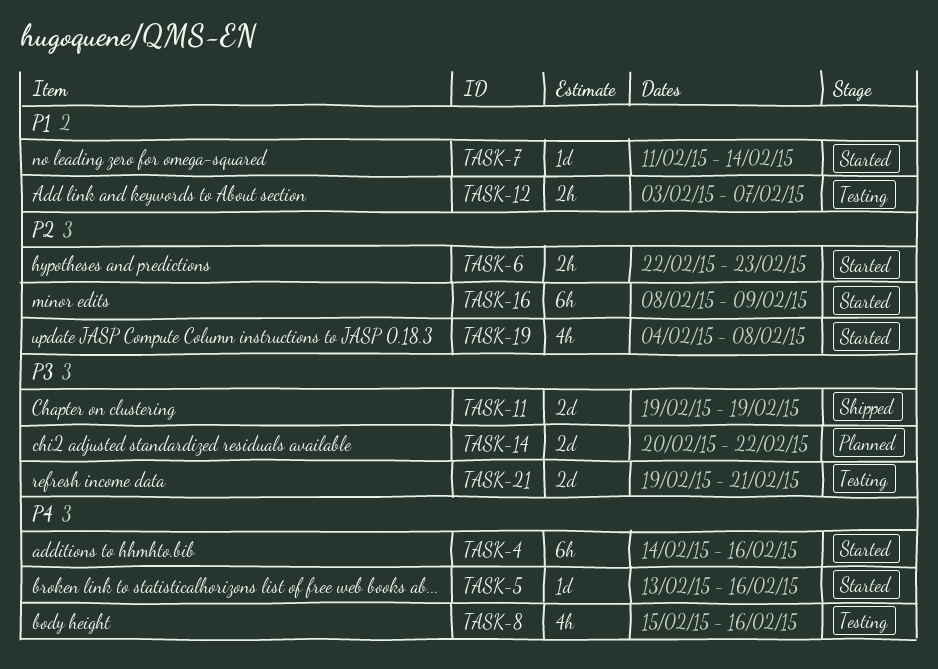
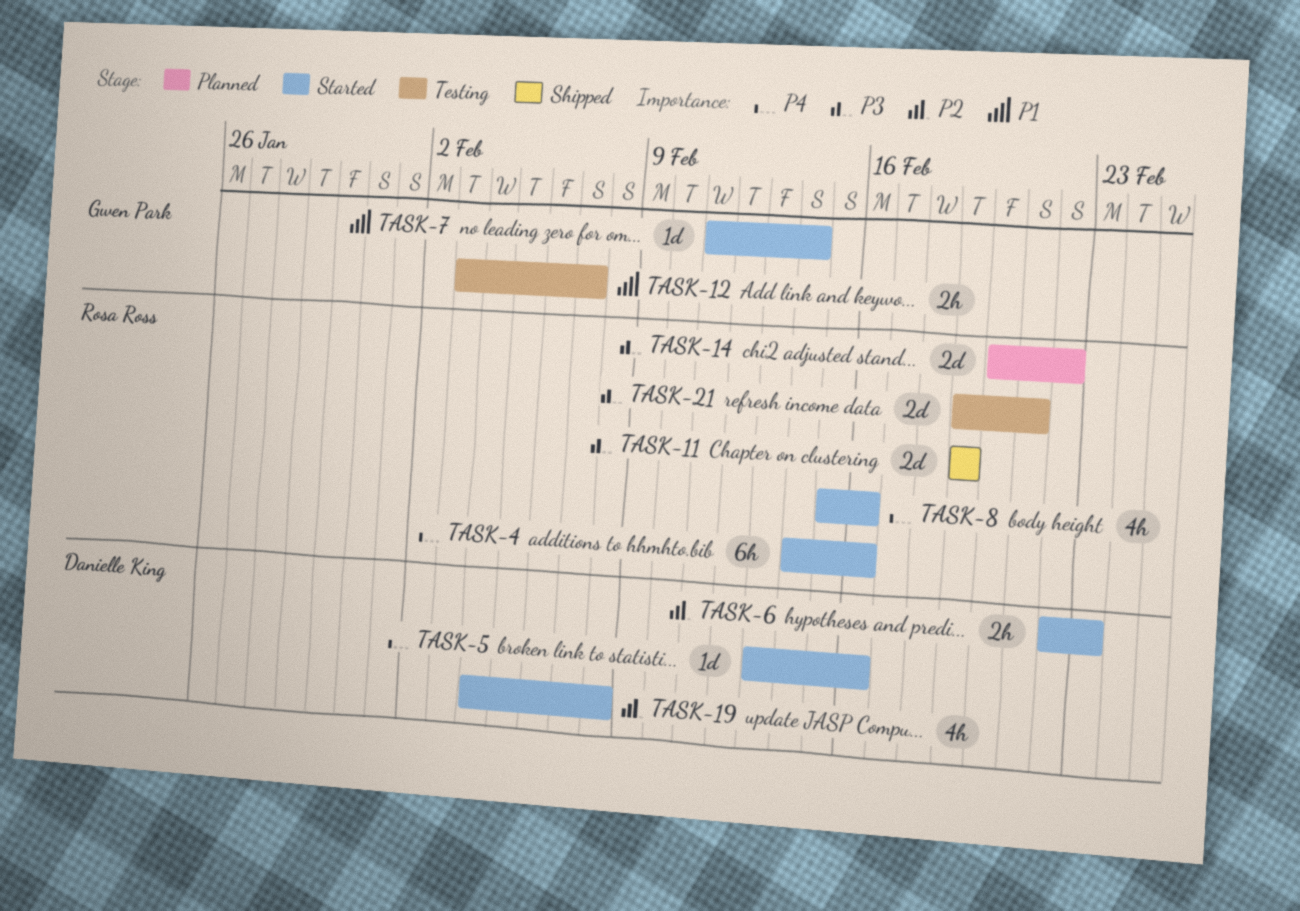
TASK-8, status: Testing -> Started
TASK-16: present -> none

